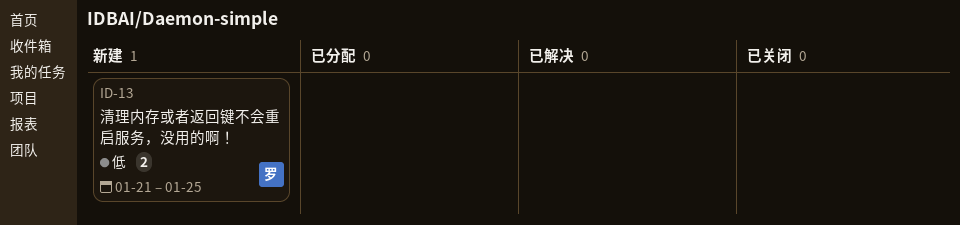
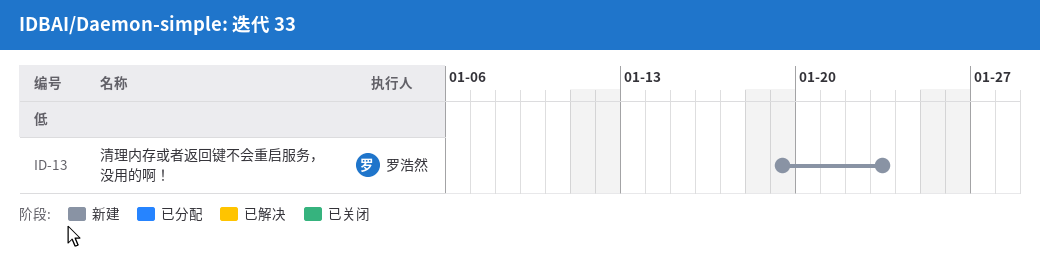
ID-13, start: Jan 21 -> Jan 19
ID-13, due: Jan 25 -> Jan 23

